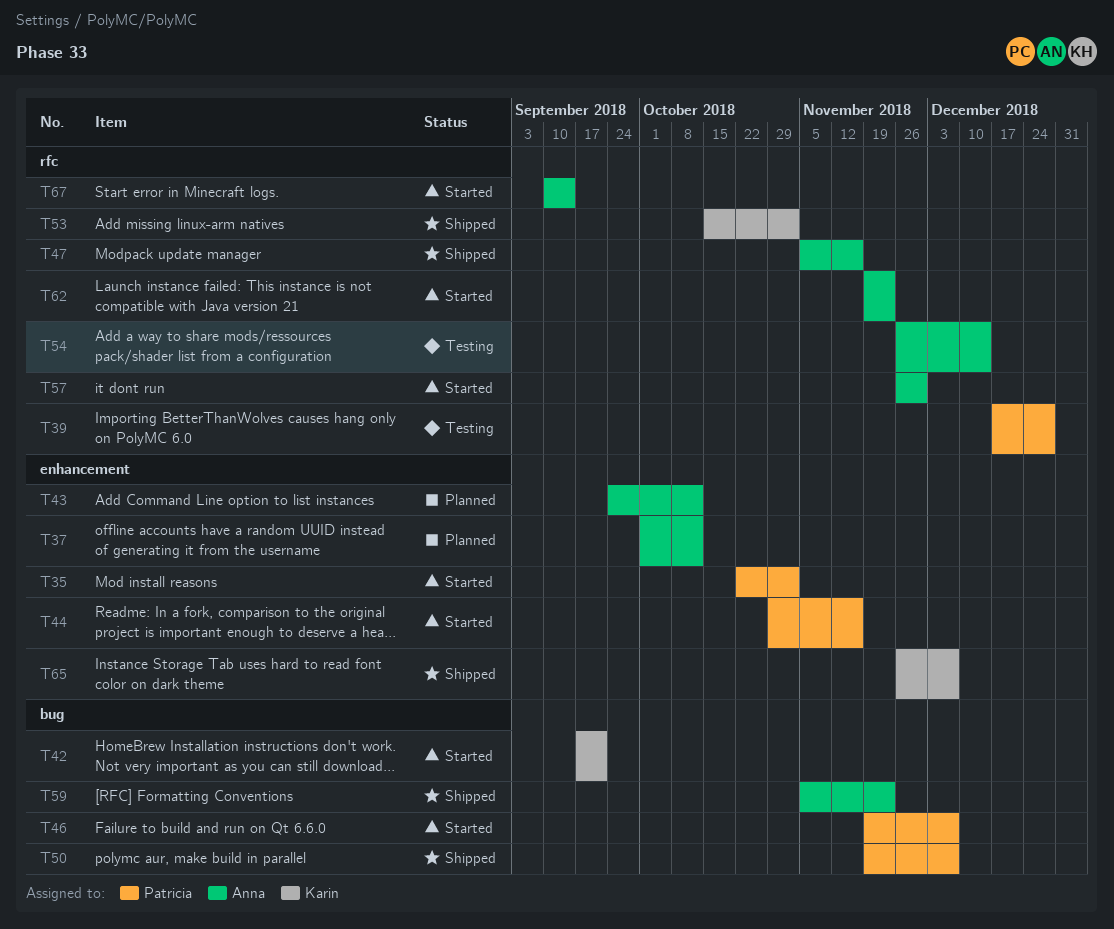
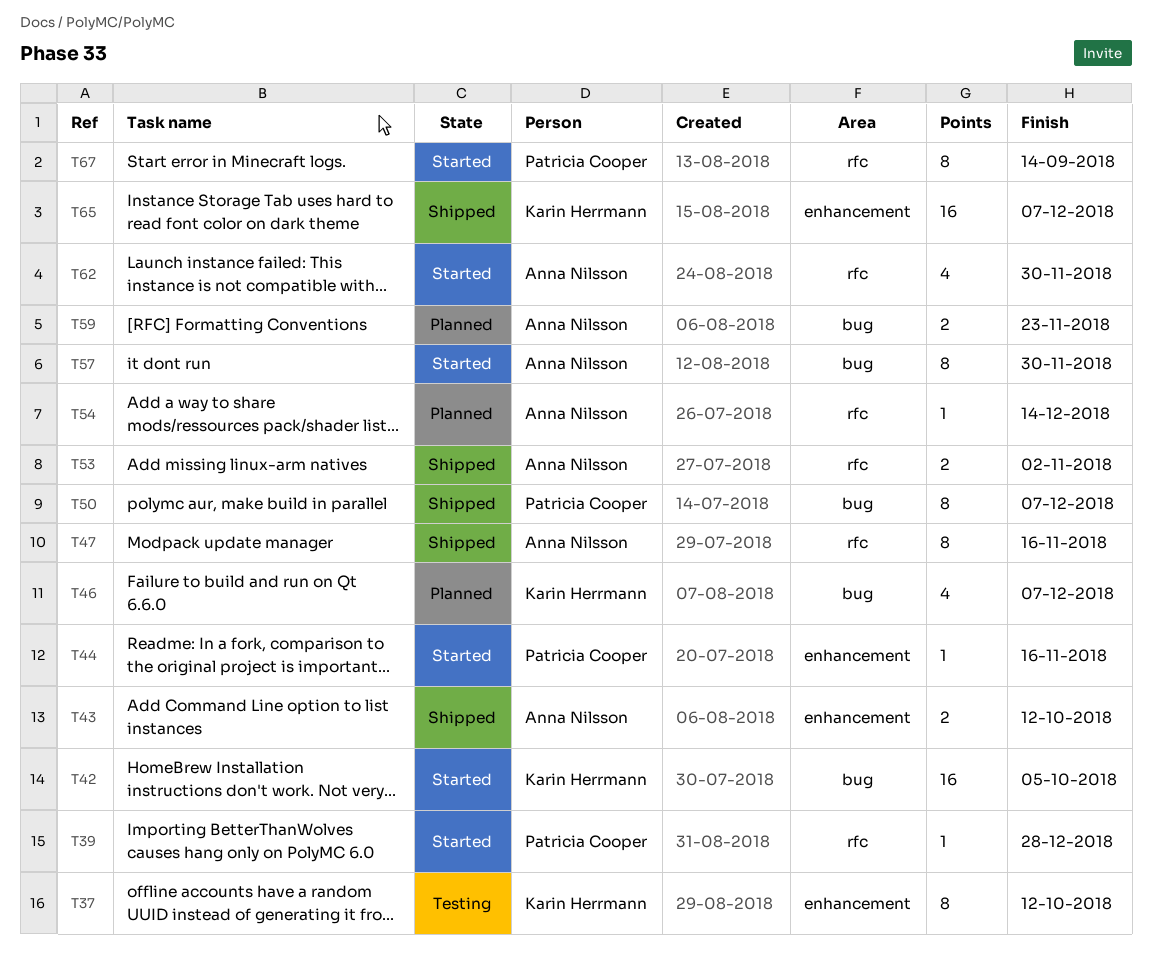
T35: present -> none
T37, status: Planned -> Testing
T37, owner: Anna Nilsson -> Karin Herrmann
T39, status: Testing -> Started
T42, due: Sep 21 -> Oct 5
T43, status: Planned -> Shipped
T46, status: Started -> Planned
T46, owner: Patricia Cooper -> Karin Herrmann
T53, owner: Karin Herrmann -> Anna Nilsson
T54, status: Testing -> Planned
T57, label: rfc -> bug
T59, status: Shipped -> Planned
T62, due: Nov 23 -> Nov 30
T67, owner: Anna Nilsson -> Patricia Cooper

